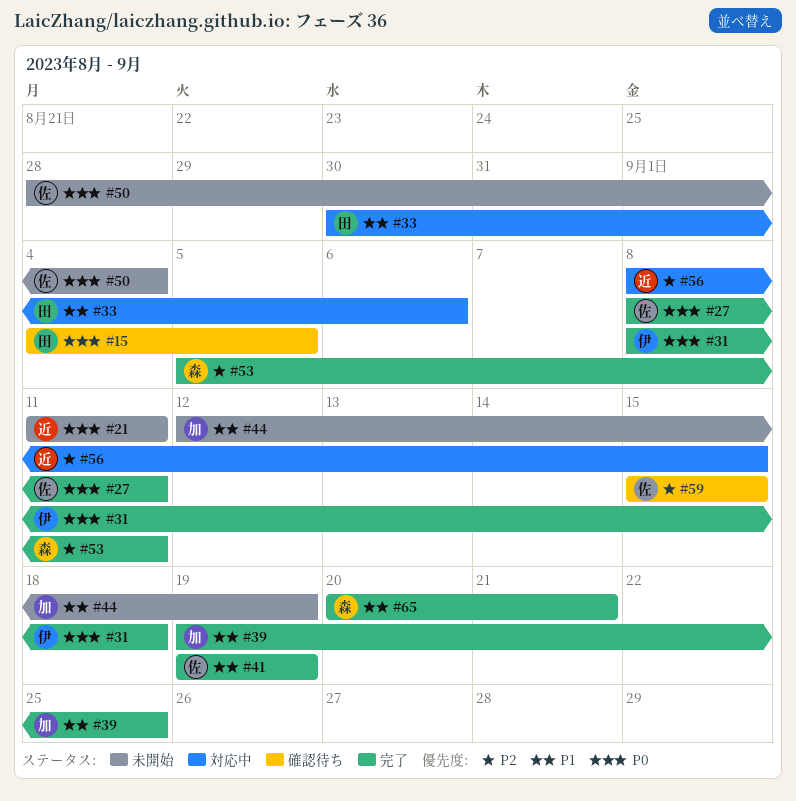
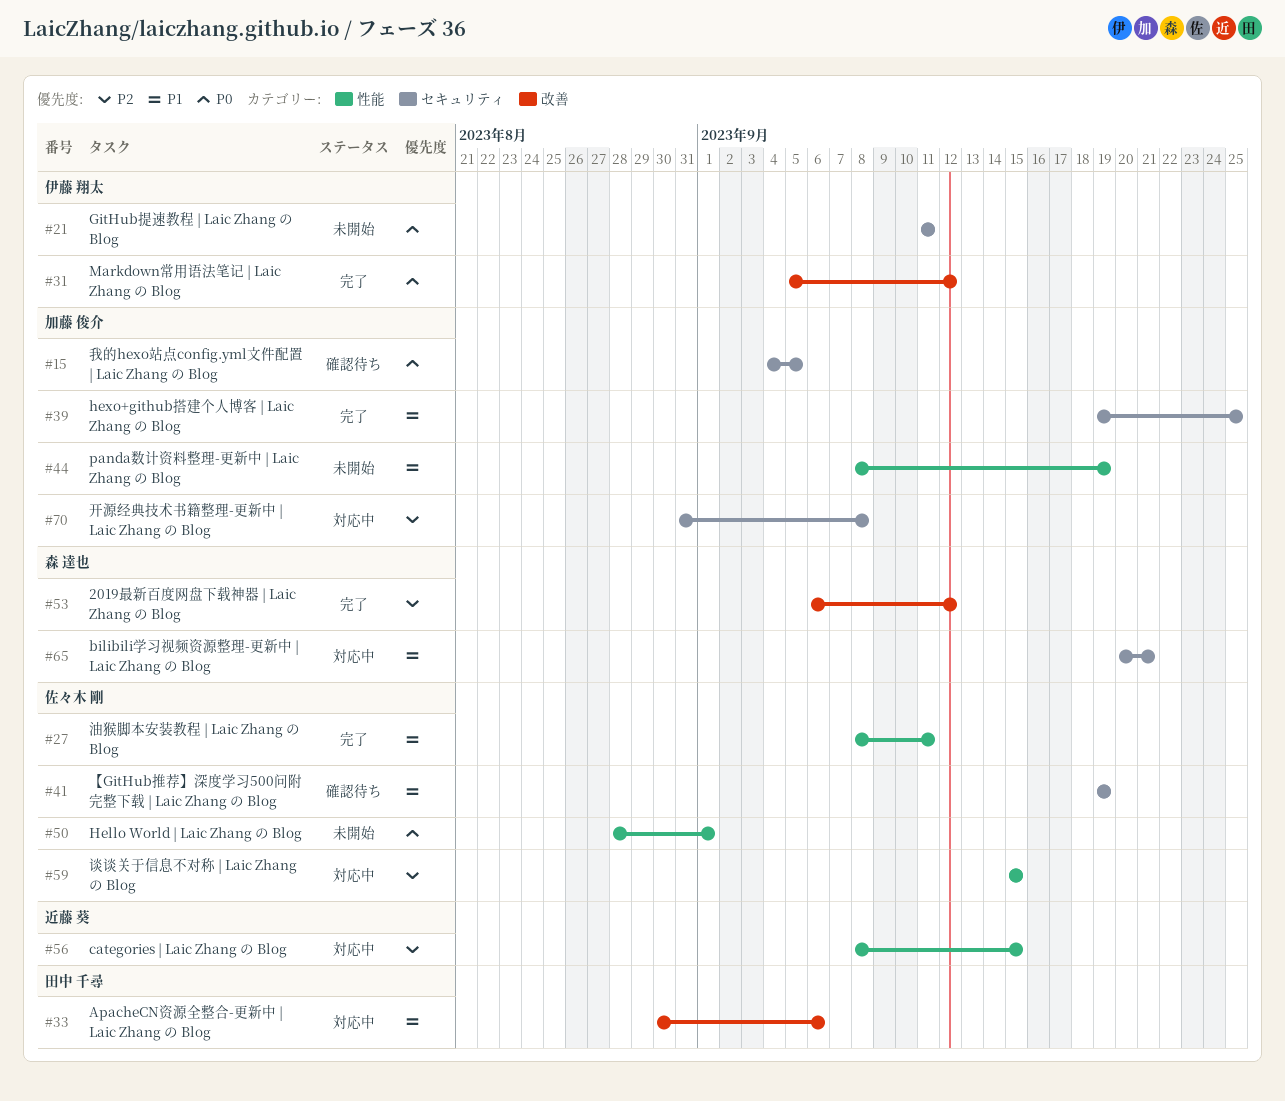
#15, owner: 田中 千尋 -> 加藤 俊介
#21, owner: 近藤 葵 -> 伊藤 翔太
#27, priority: P0 -> P1
#31, start: Sep 8 -> Sep 5
#31, due: Sep 18 -> Sep 12
#41, status: 完了 -> 確認待ち
#44, start: Sep 12 -> Sep 8
#50, due: Sep 4 -> Sep 1
#53, start: Sep 5 -> Sep 6
#53, due: Sep 11 -> Sep 12
#59, status: 確認待ち -> 対応中
#65, status: 完了 -> 対応中
#70: none -> present

